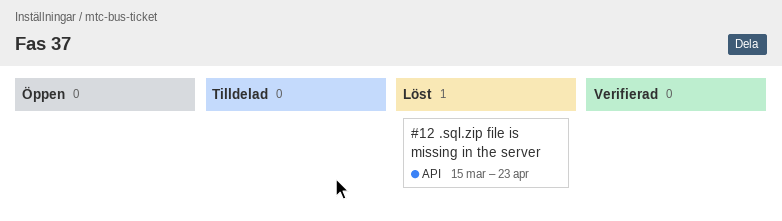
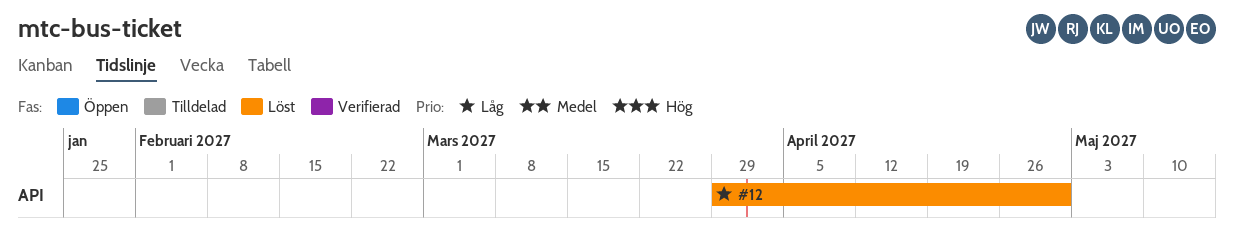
#12, start: Mar 15 -> Mar 29
#12, due: Apr 23 -> Apr 30

